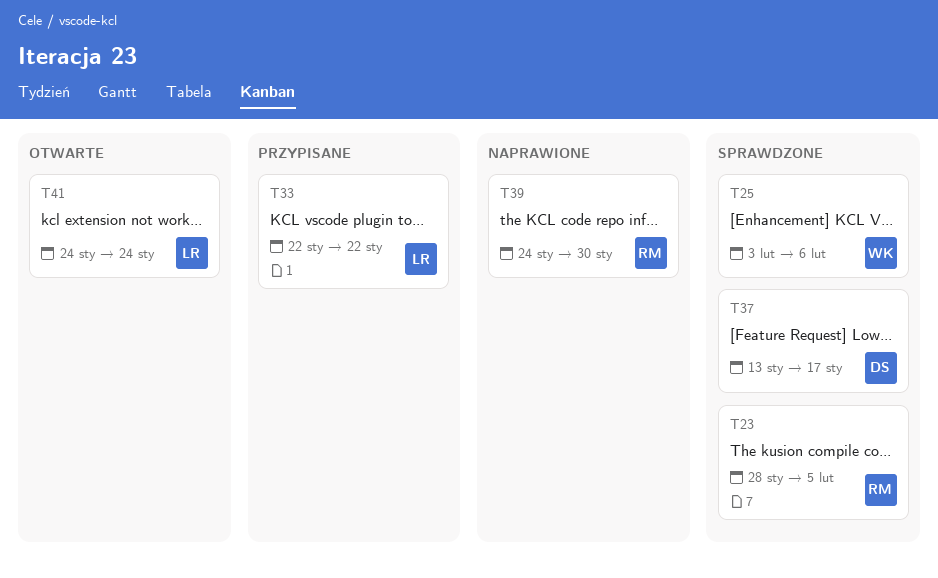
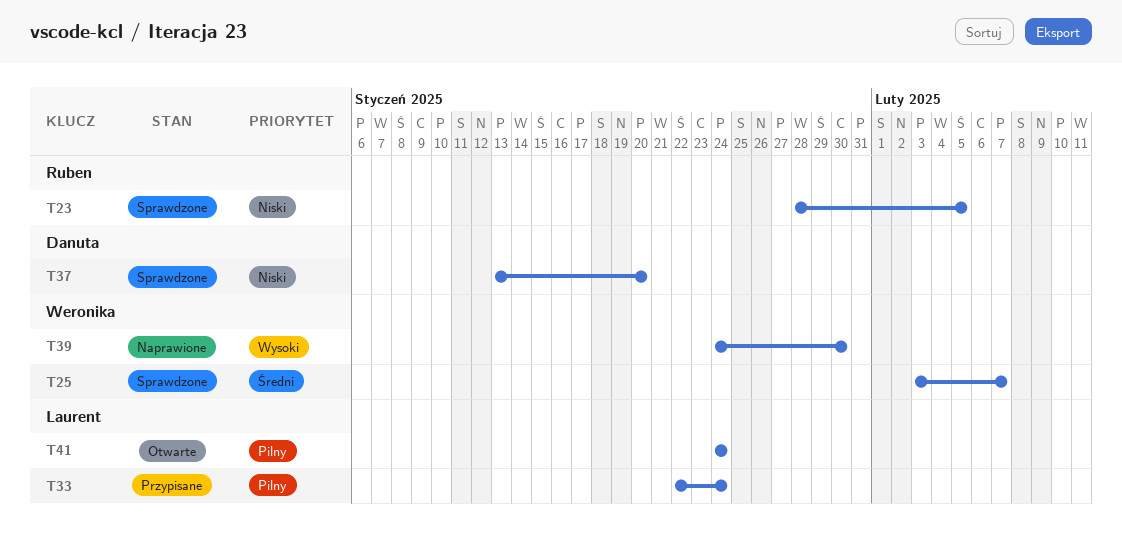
T25, due: Feb 6 -> Feb 7
T33, due: Jan 22 -> Jan 24
T37, due: Jan 17 -> Jan 20
T39, owner: Ruben -> Weronika

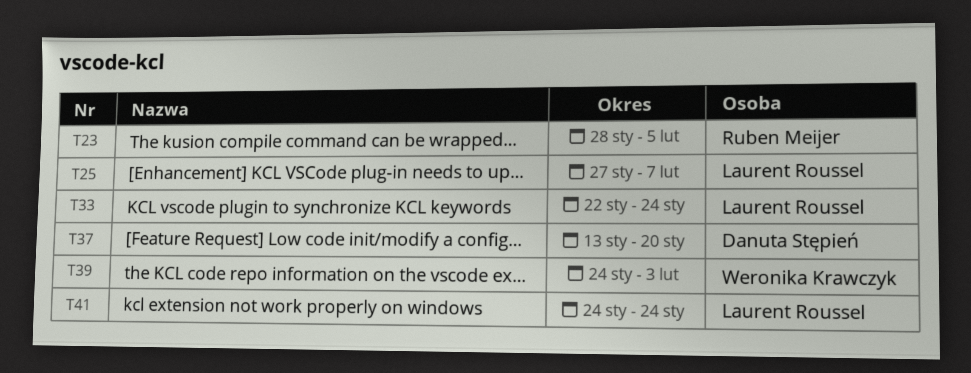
T25, owner: Weronika Krawczyk -> Laurent Roussel
T25, start: Feb 3 -> Jan 27
T39, due: Jan 30 -> Feb 3

